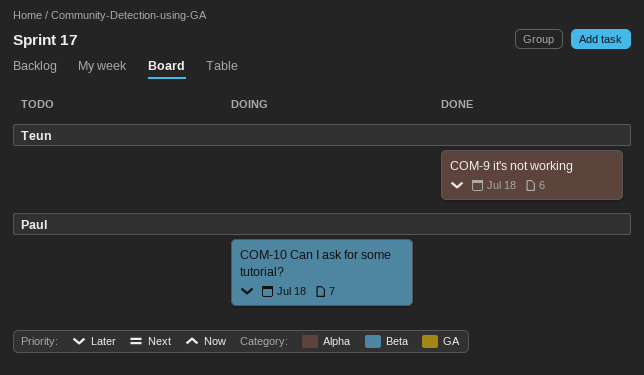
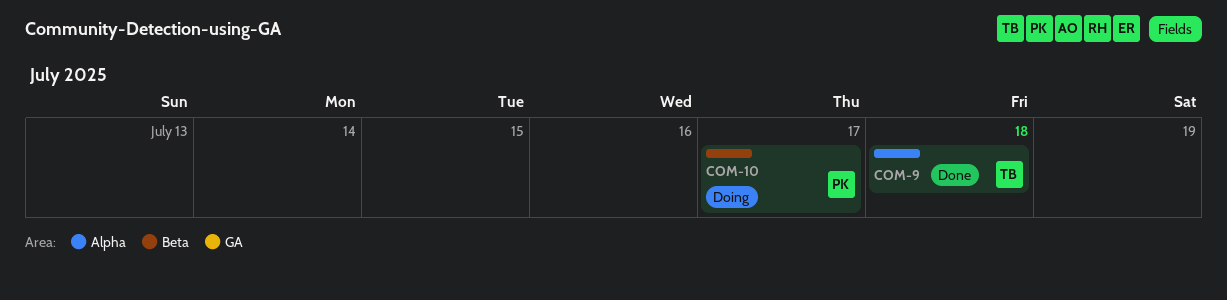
COM-10, due: Jul 18 -> Jul 17

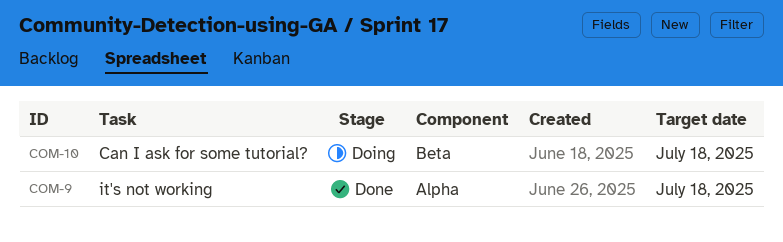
COM-10, due: Jul 17 -> Jul 18

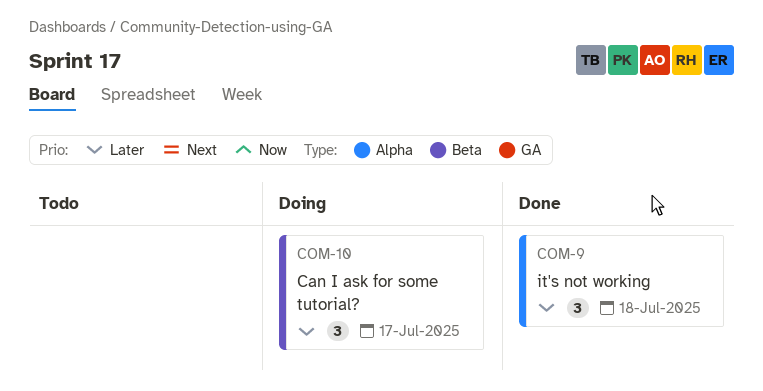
COM-10, due: Jul 18 -> Jul 17

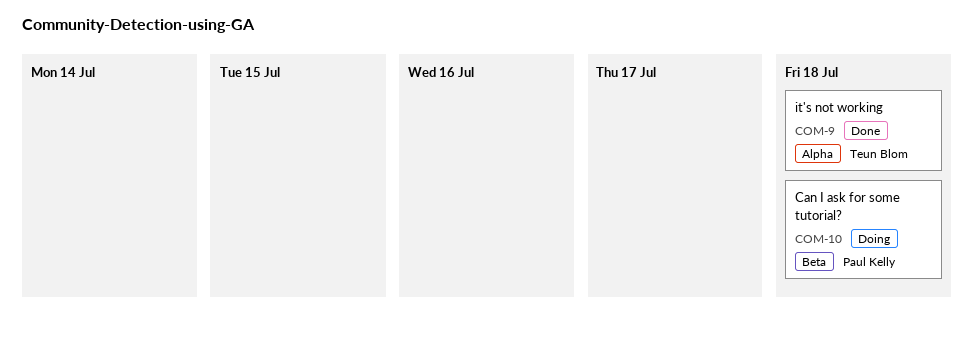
COM-10, due: Jul 17 -> Jul 18

